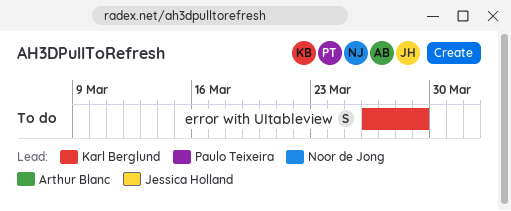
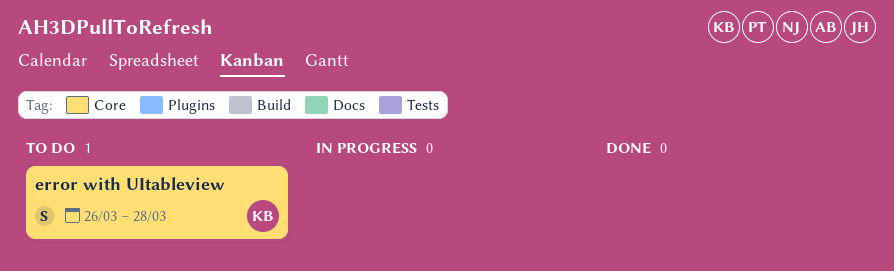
error with UItableview, due: Mar 29 -> Mar 28

